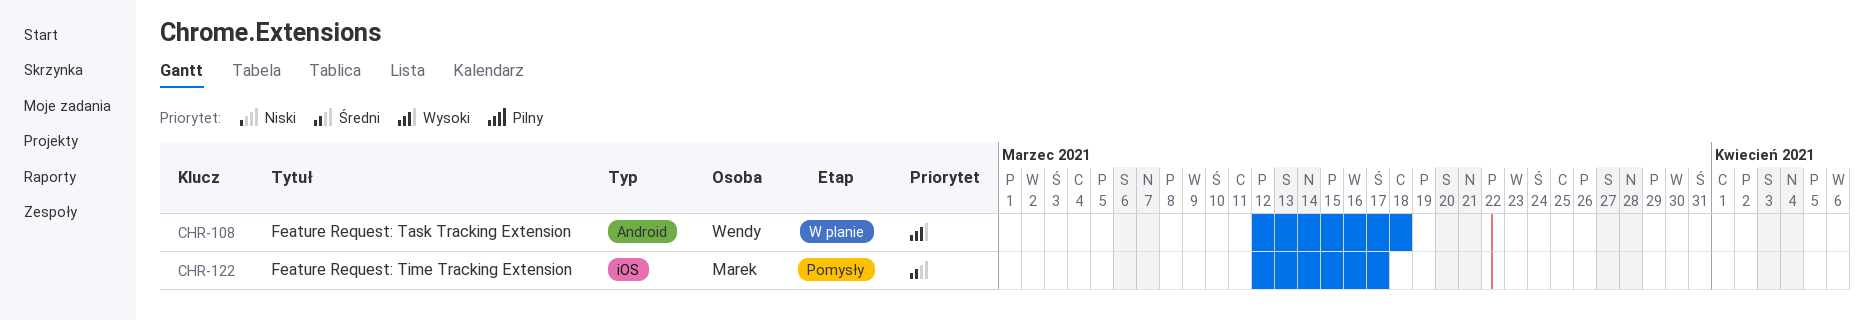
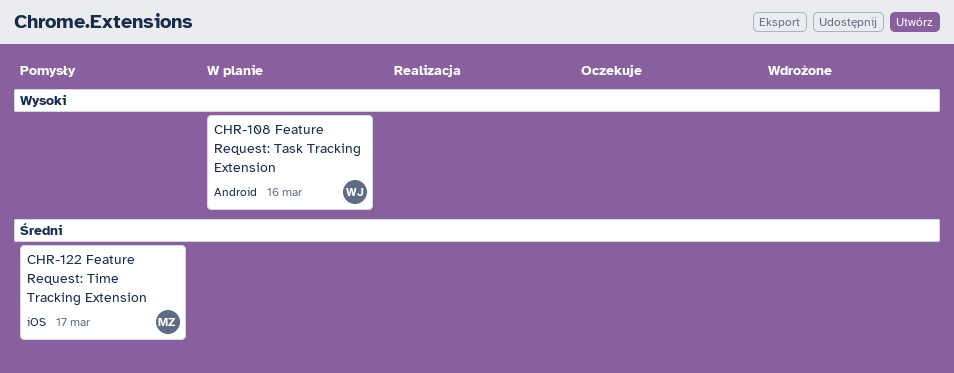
CHR-108, due: Mar 18 -> Mar 16

